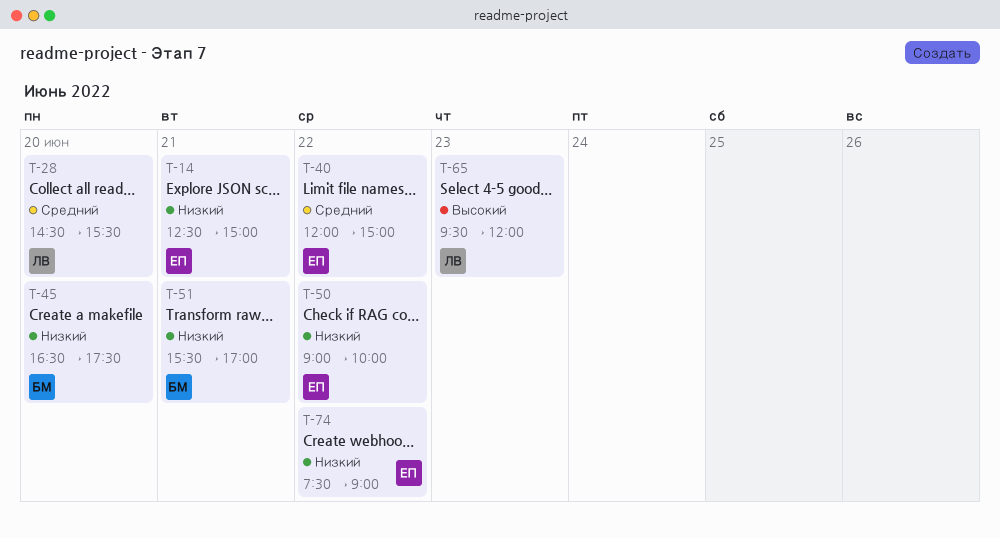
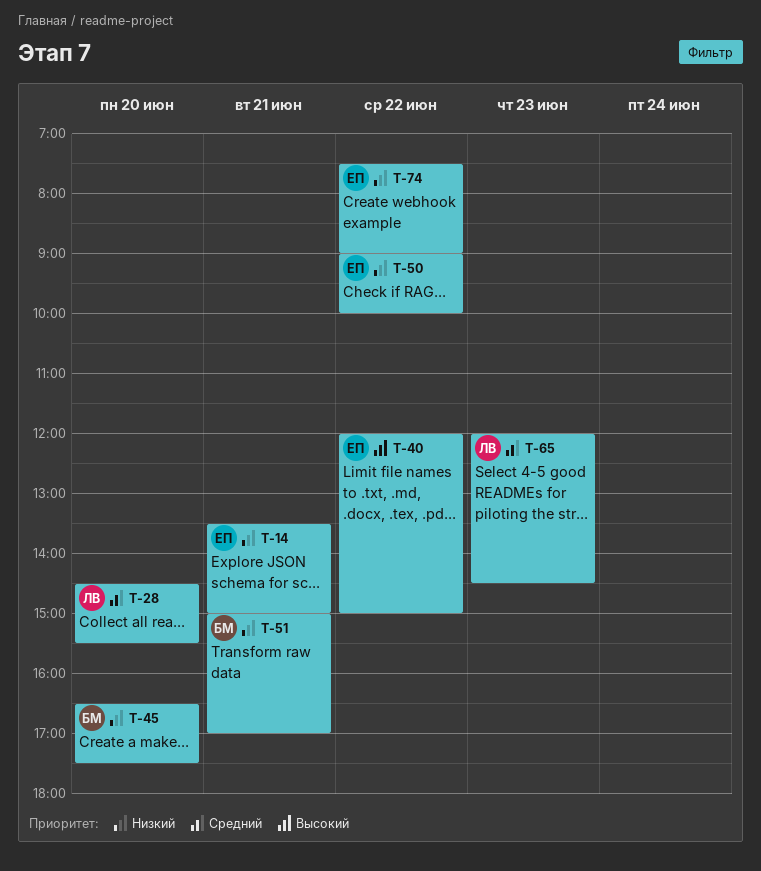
T-14, begins: 12:30 -> 13:30
T-40, priority: Средний -> Высокий
T-51, begins: 15:30 -> 15:00
T-65, priority: Высокий -> Средний
T-65, begins: 09:30 -> 12:00
T-65, ends: 12:00 -> 14:30

